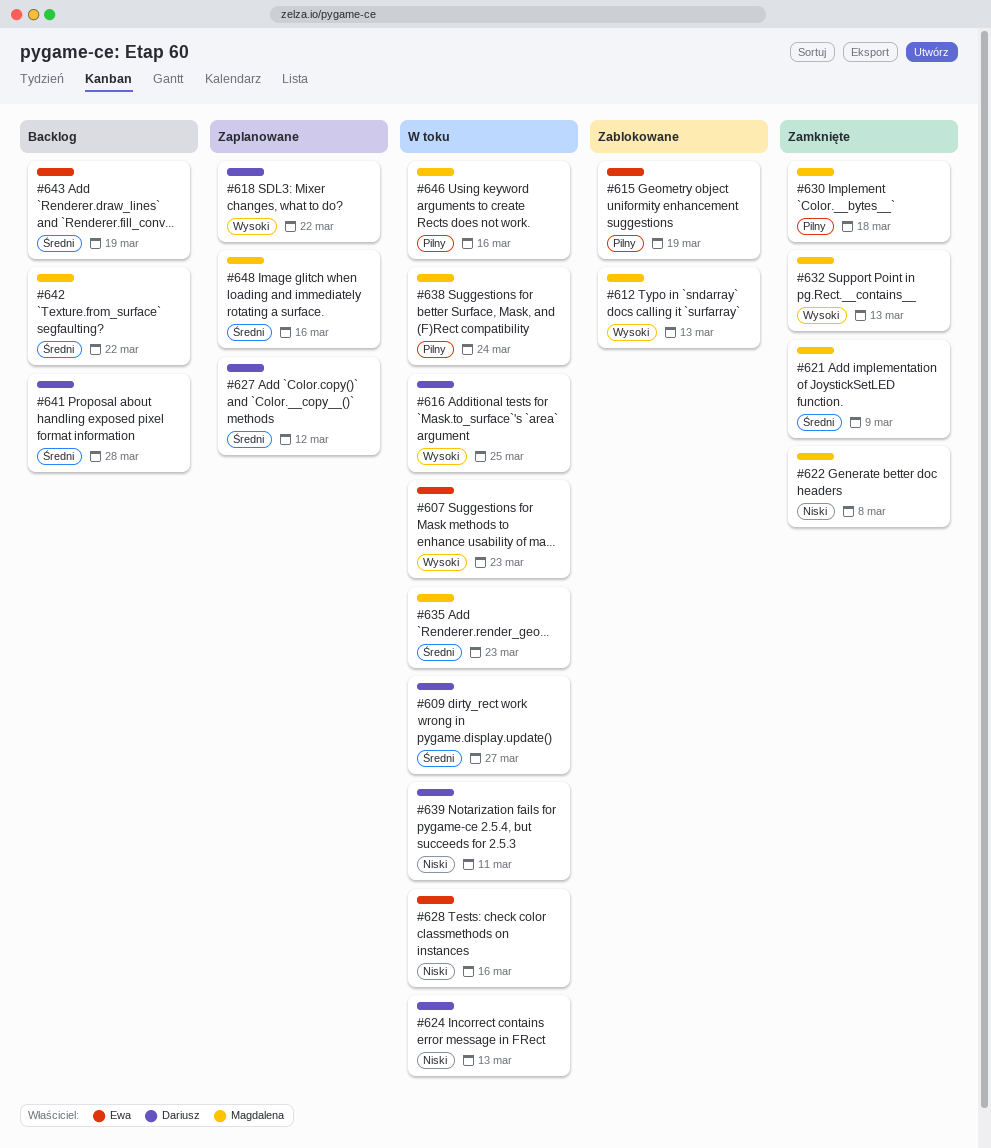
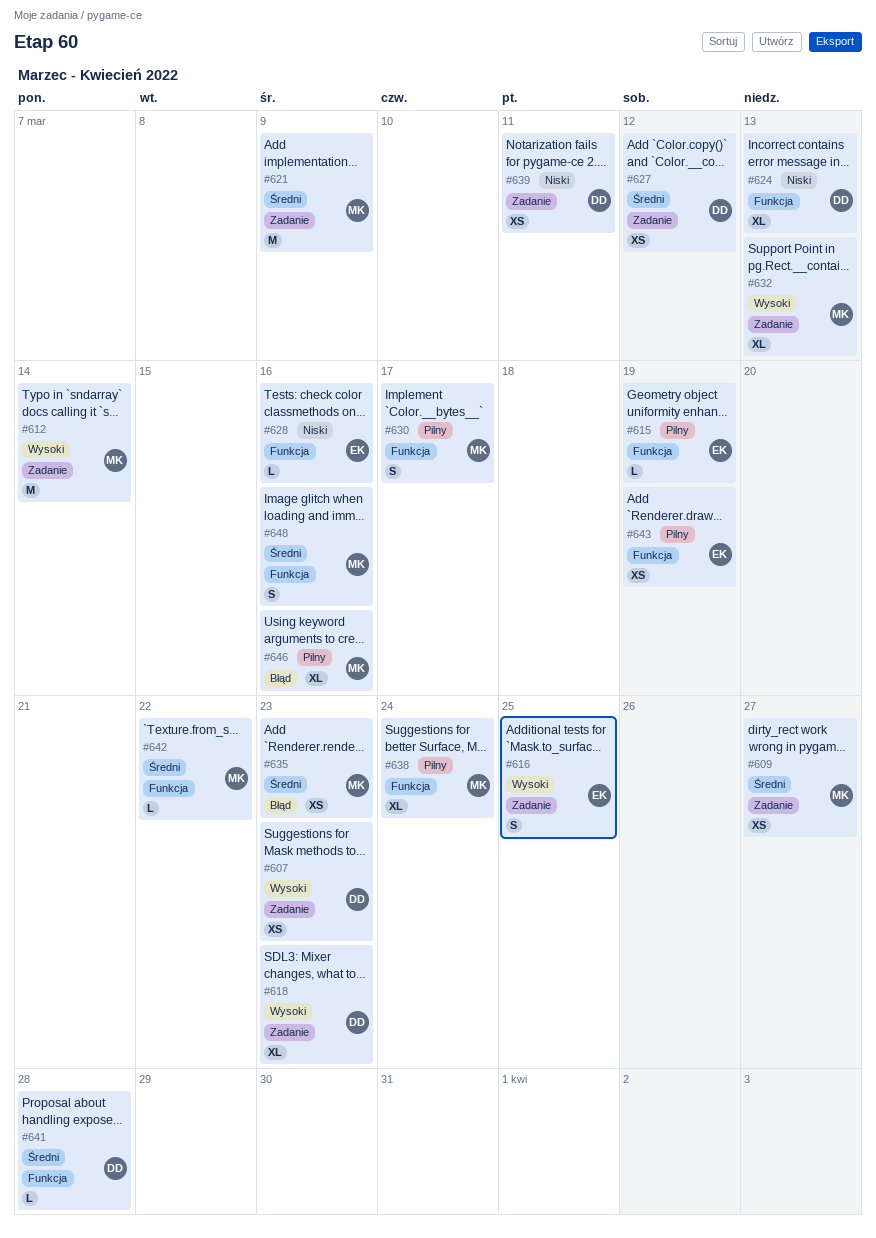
#607, owner: Ewa -> Dariusz
#609, owner: Dariusz -> Magdalena
#612, due: Mar 13 -> Mar 14
#616, owner: Dariusz -> Ewa
#618, due: Mar 22 -> Mar 23
#622: present -> none
#630, due: Mar 18 -> Mar 17
#643, priority: Średni -> Pilny

